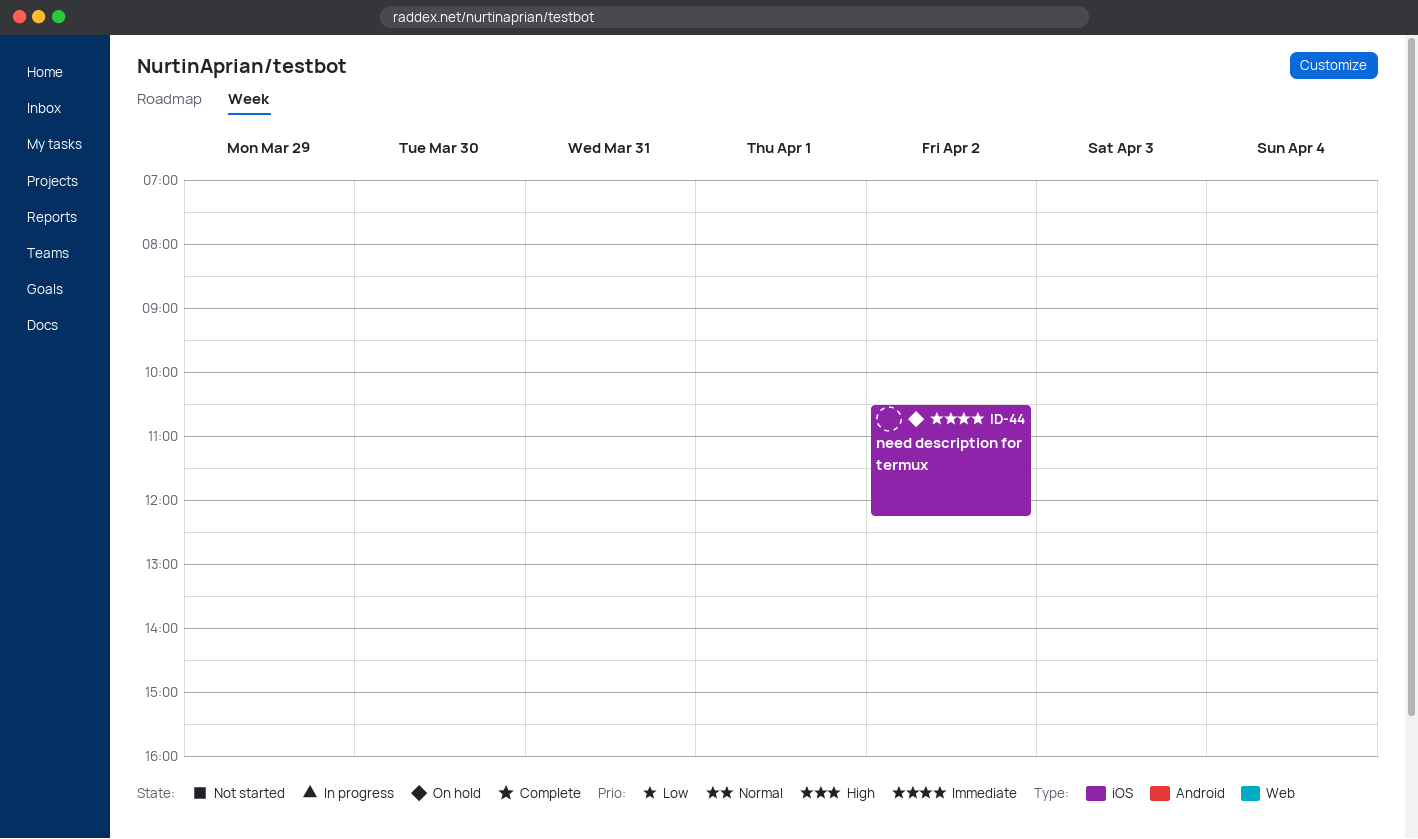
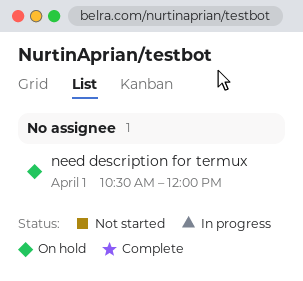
need description for termux, day: Apr 2 -> Apr 1
need description for termux, ends: 12:15 -> 12:00

